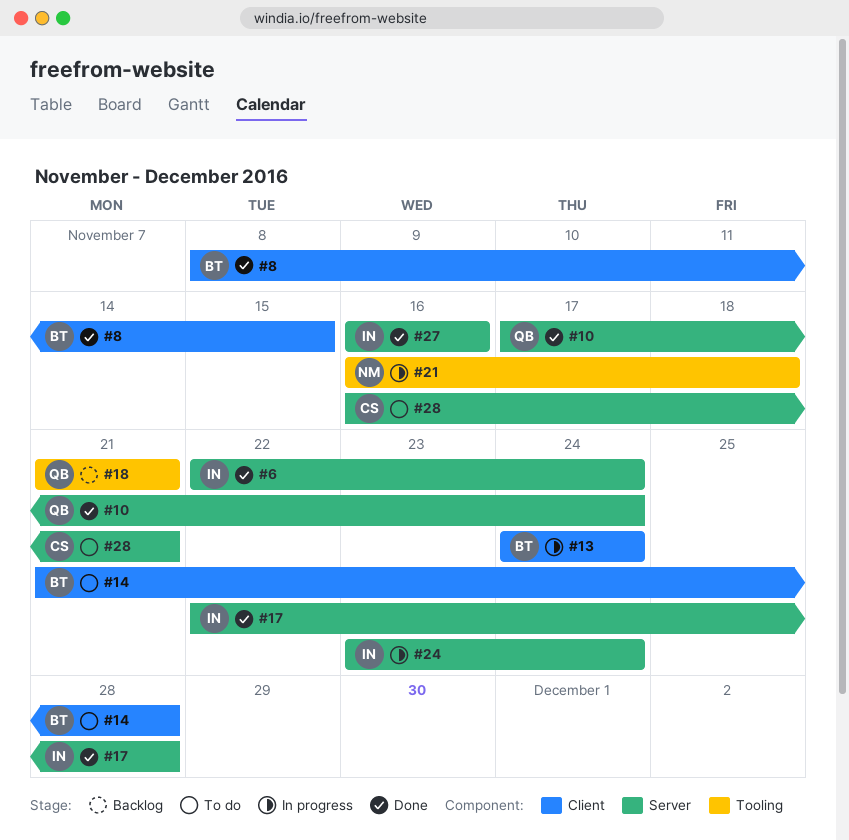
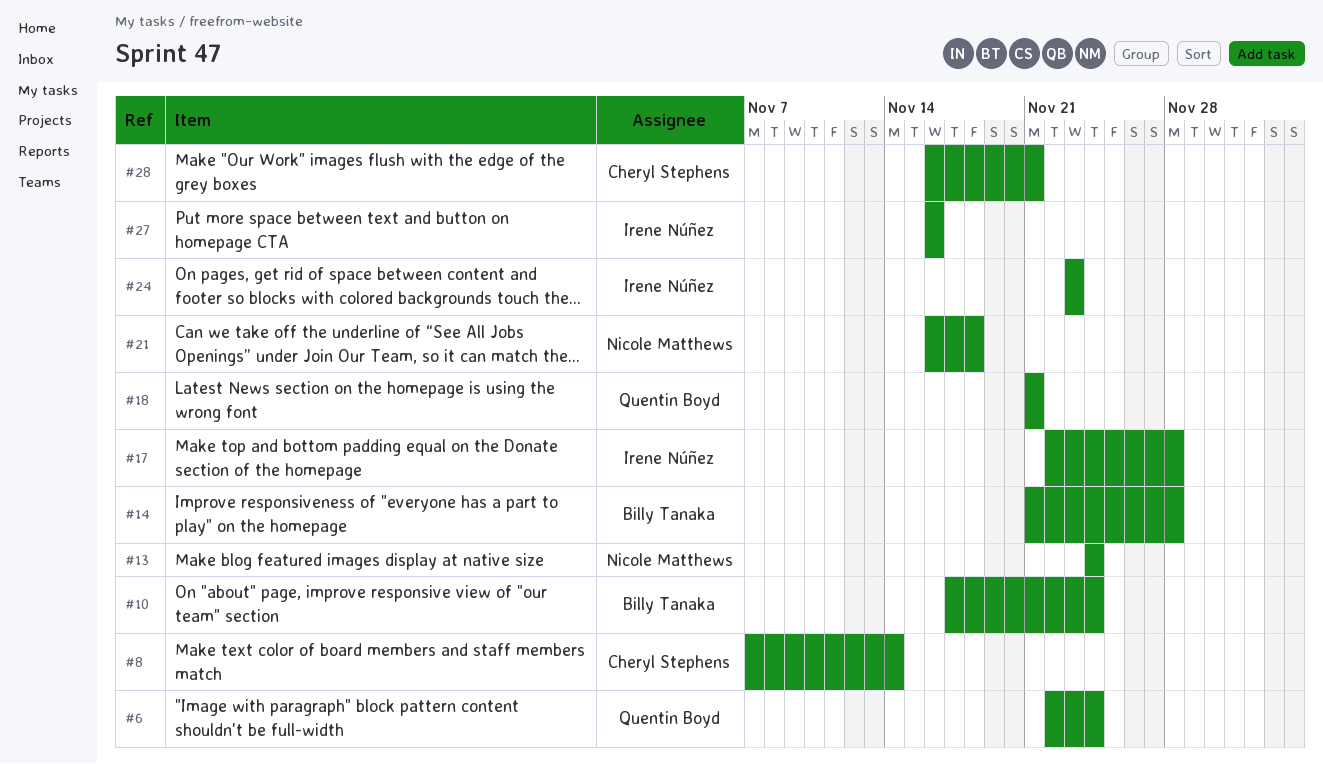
#6, owner: Irene Núñez -> Quentin Boyd
#8, owner: Billy Tanaka -> Cheryl Stephens
#8, start: Nov 8 -> Nov 7
#8, due: Nov 15 -> Nov 14
#10, owner: Quentin Boyd -> Billy Tanaka
#13, owner: Billy Tanaka -> Nicole Matthews
#24, due: Nov 24 -> Nov 23

